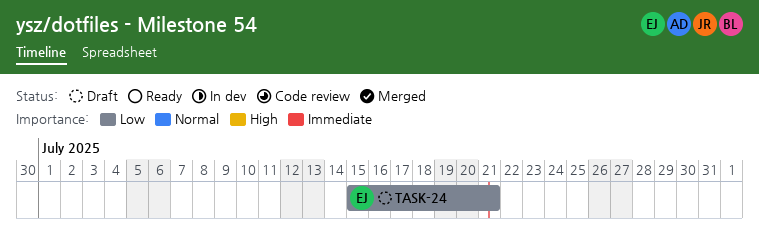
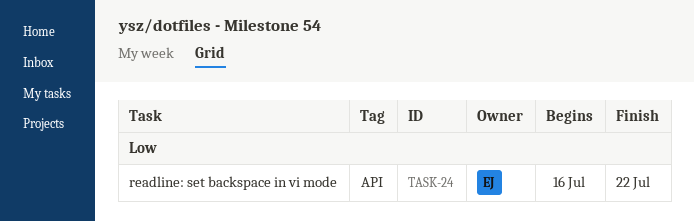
TASK-24, start: Jul 15 -> Jul 16
TASK-24, due: Jul 21 -> Jul 22

